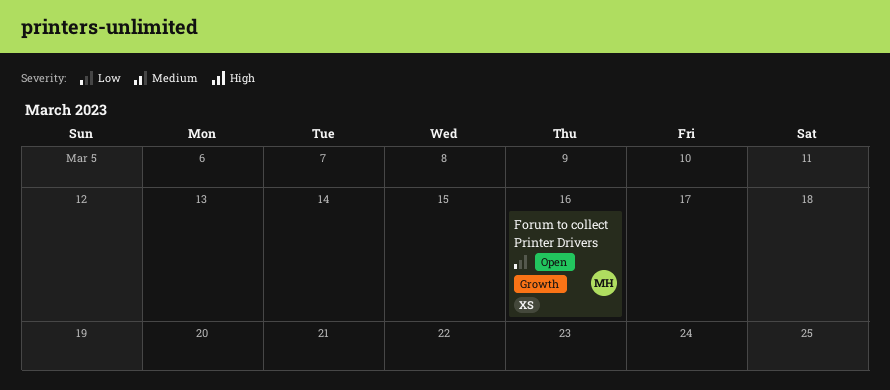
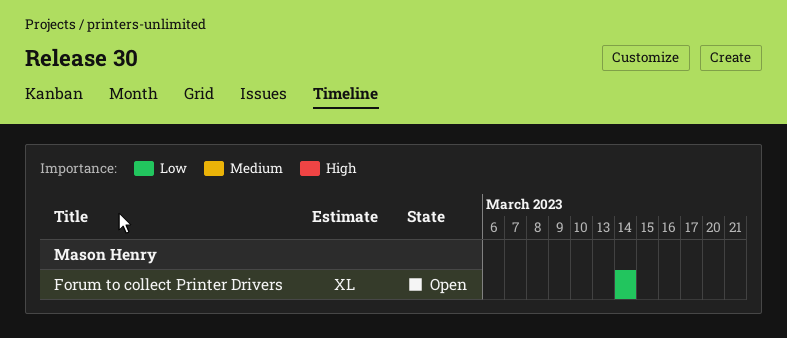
Forum to collect Printer Drivers, estimate: XS -> XL
Forum to collect Printer Drivers, due: Mar 16 -> Mar 14

